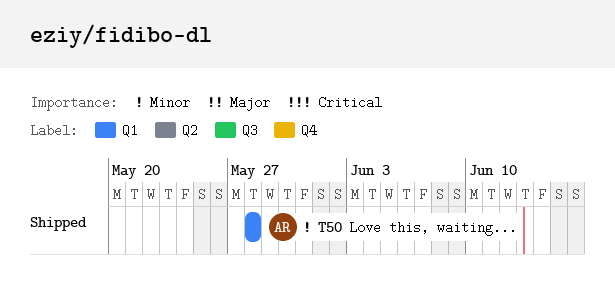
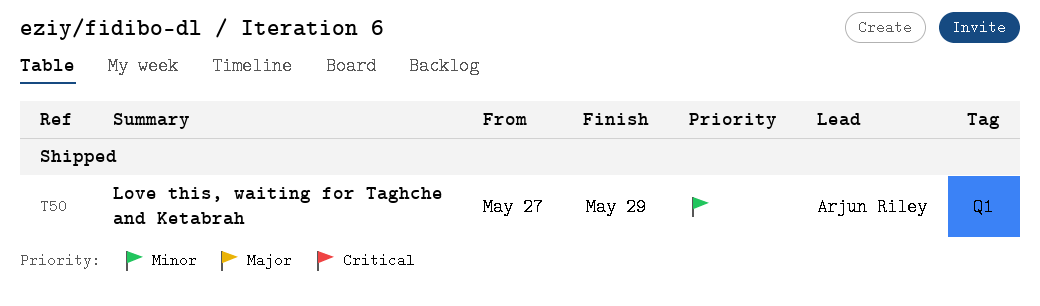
T50, start: May 28 -> May 27
T50, due: May 28 -> May 29

